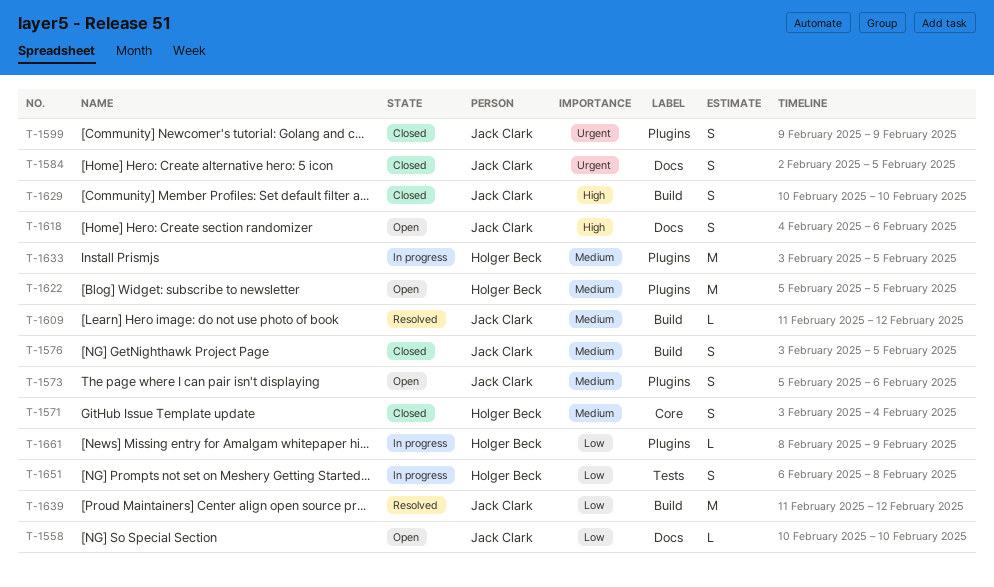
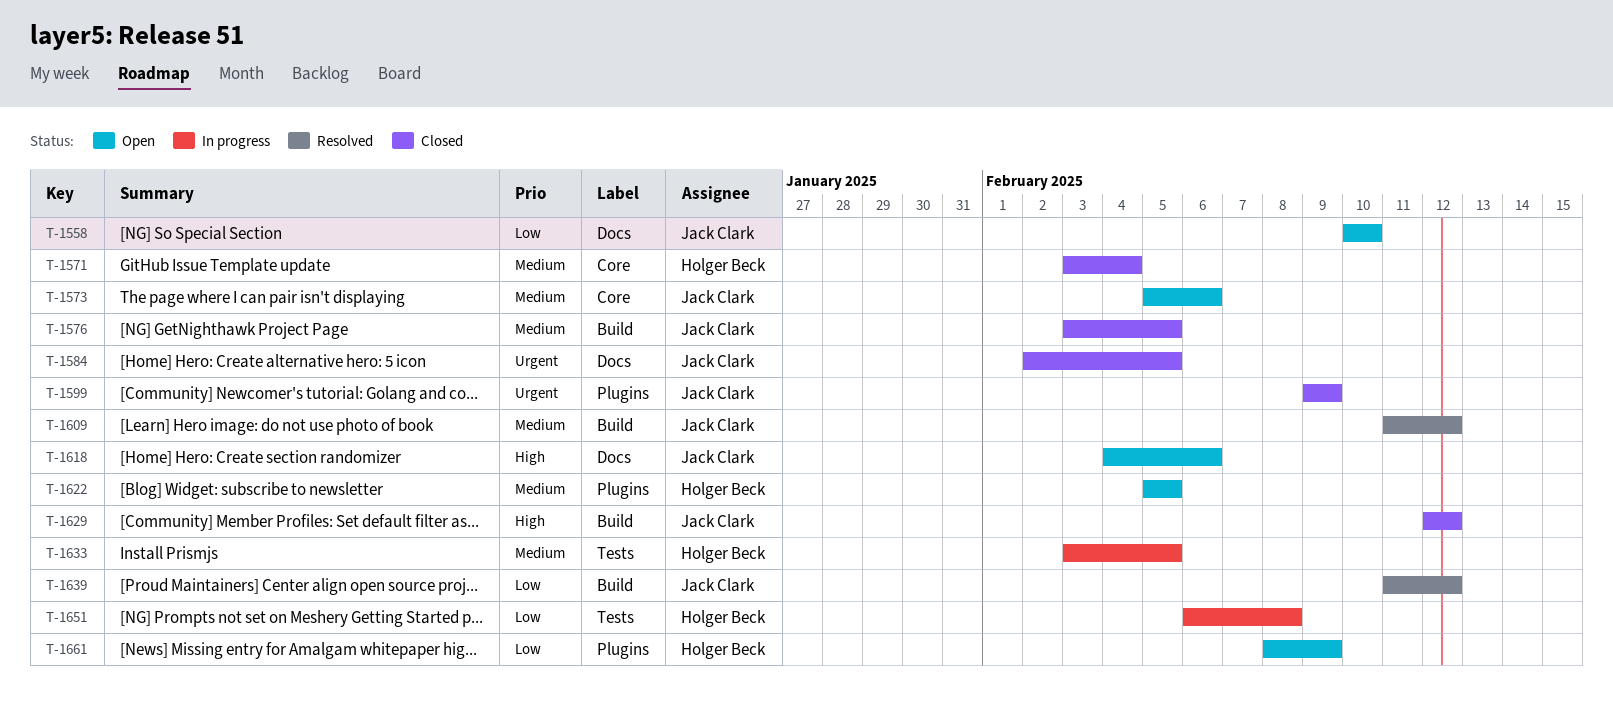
T-1573, label: Plugins -> Core
T-1629, start: Feb 10 -> Feb 12
T-1629, due: Feb 10 -> Feb 12
T-1633, label: Plugins -> Tests
T-1661, status: In progress -> Open

